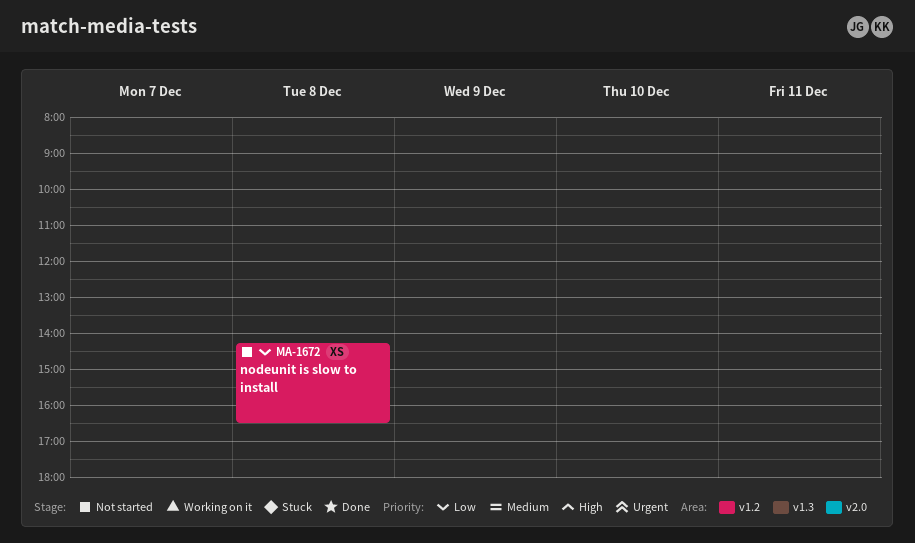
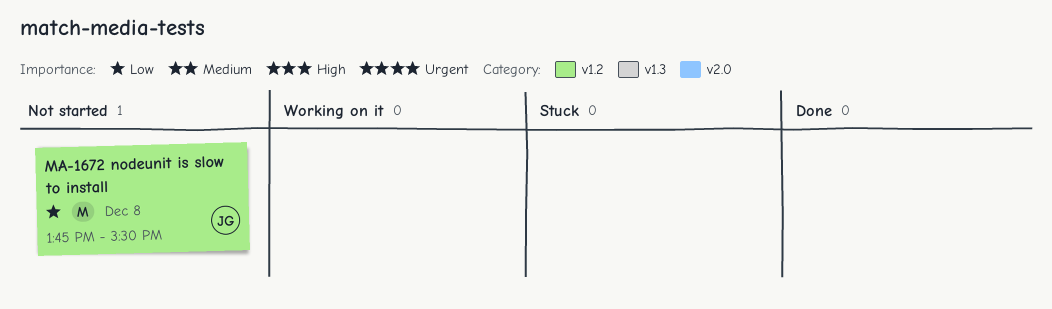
MA-1672, estimate: XS -> M
MA-1672, begins: 14:15 -> 13:45
MA-1672, ends: 16:30 -> 15:30

